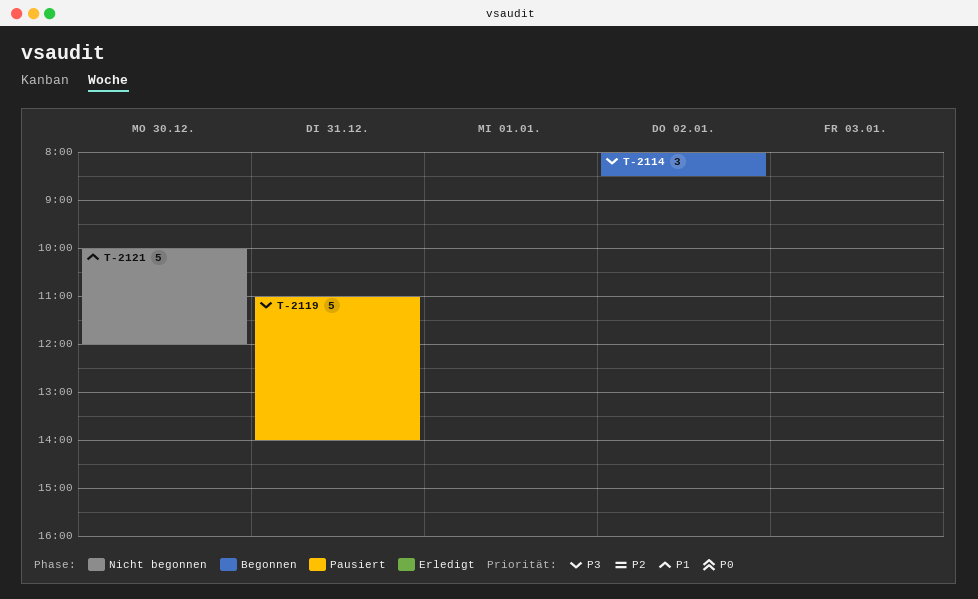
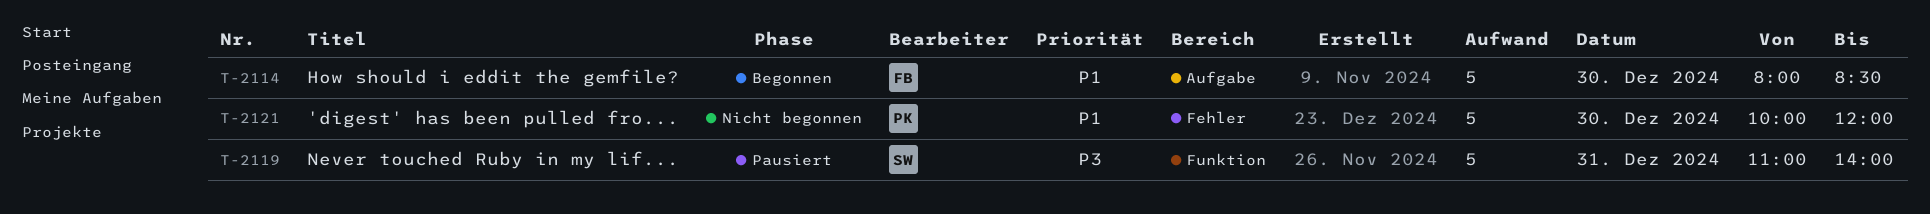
T-2114, priority: P3 -> P1
T-2114, estimate: 3 -> 5
T-2114, day: Jan 2 -> Dec 30

